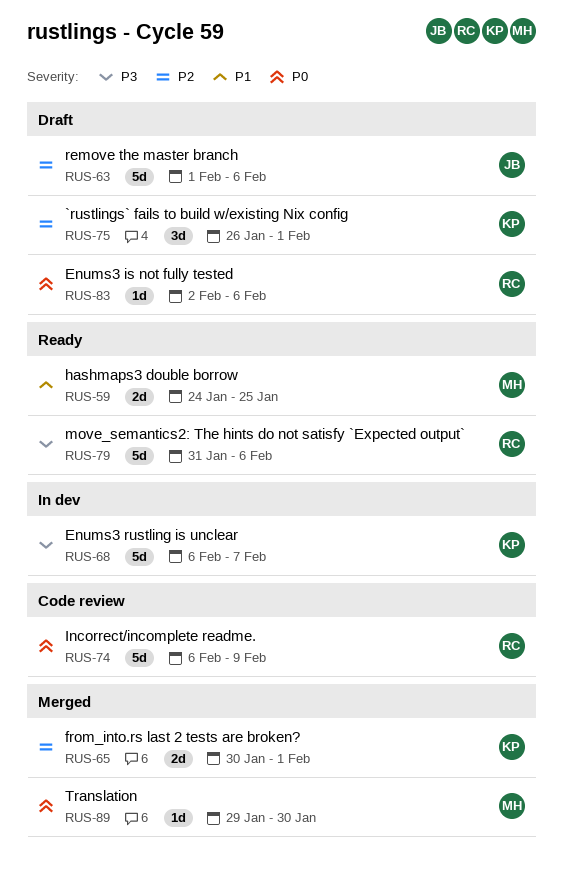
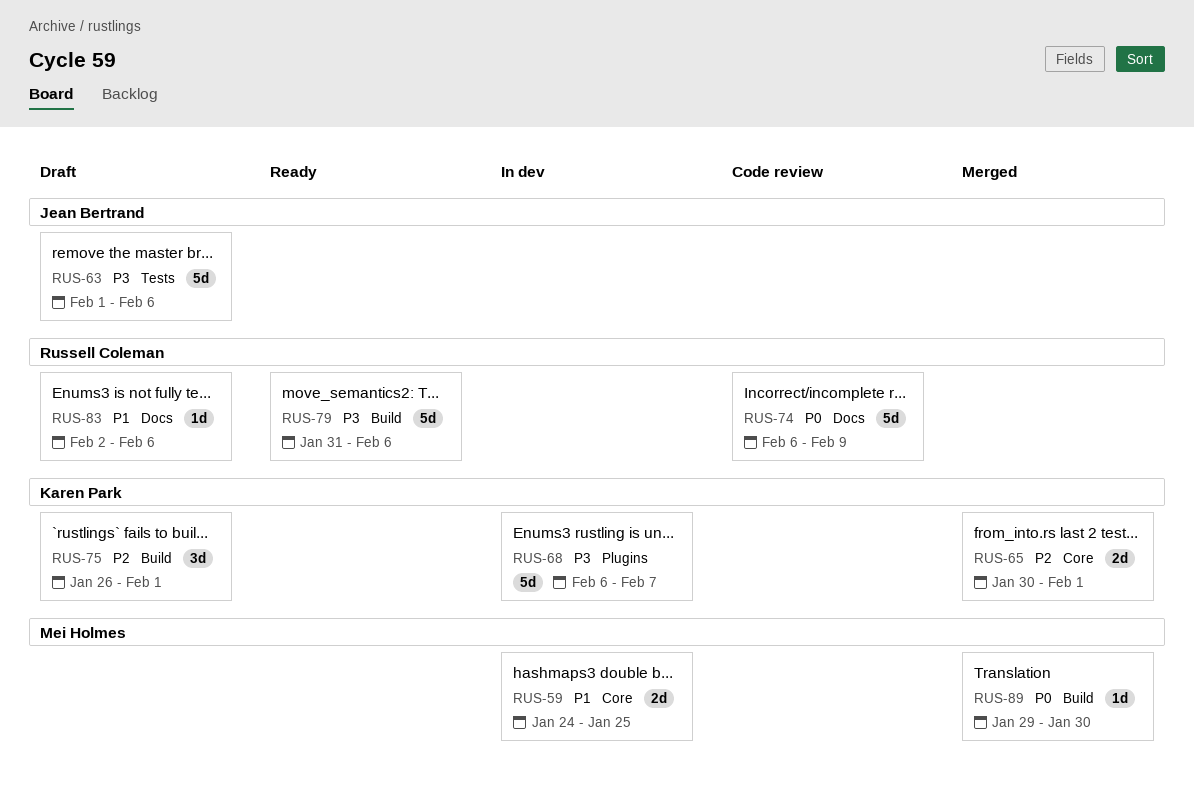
RUS-59, status: Ready -> In dev
RUS-63, priority: P2 -> P3
RUS-83, priority: P0 -> P1

